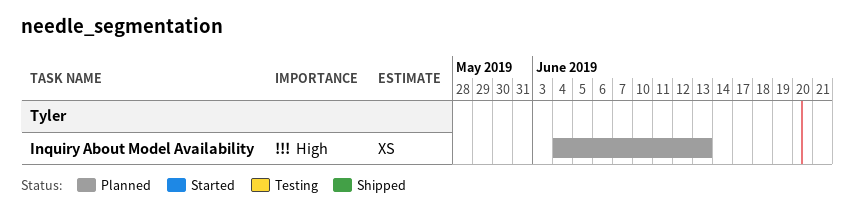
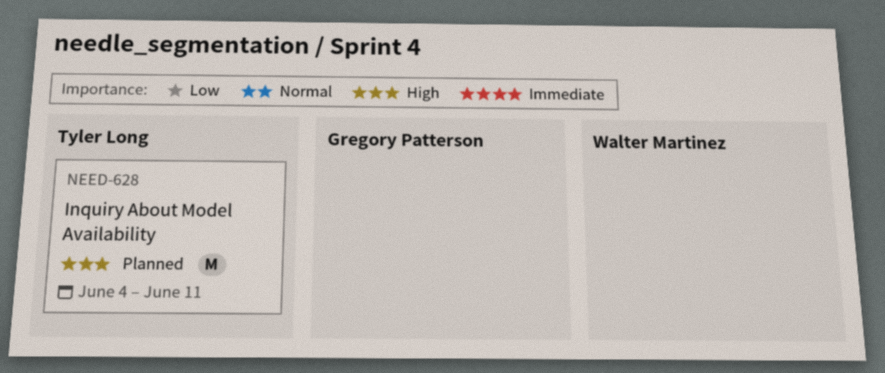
Inquiry About Model Availability, estimate: XS -> M
Inquiry About Model Availability, due: Jun 13 -> Jun 11

